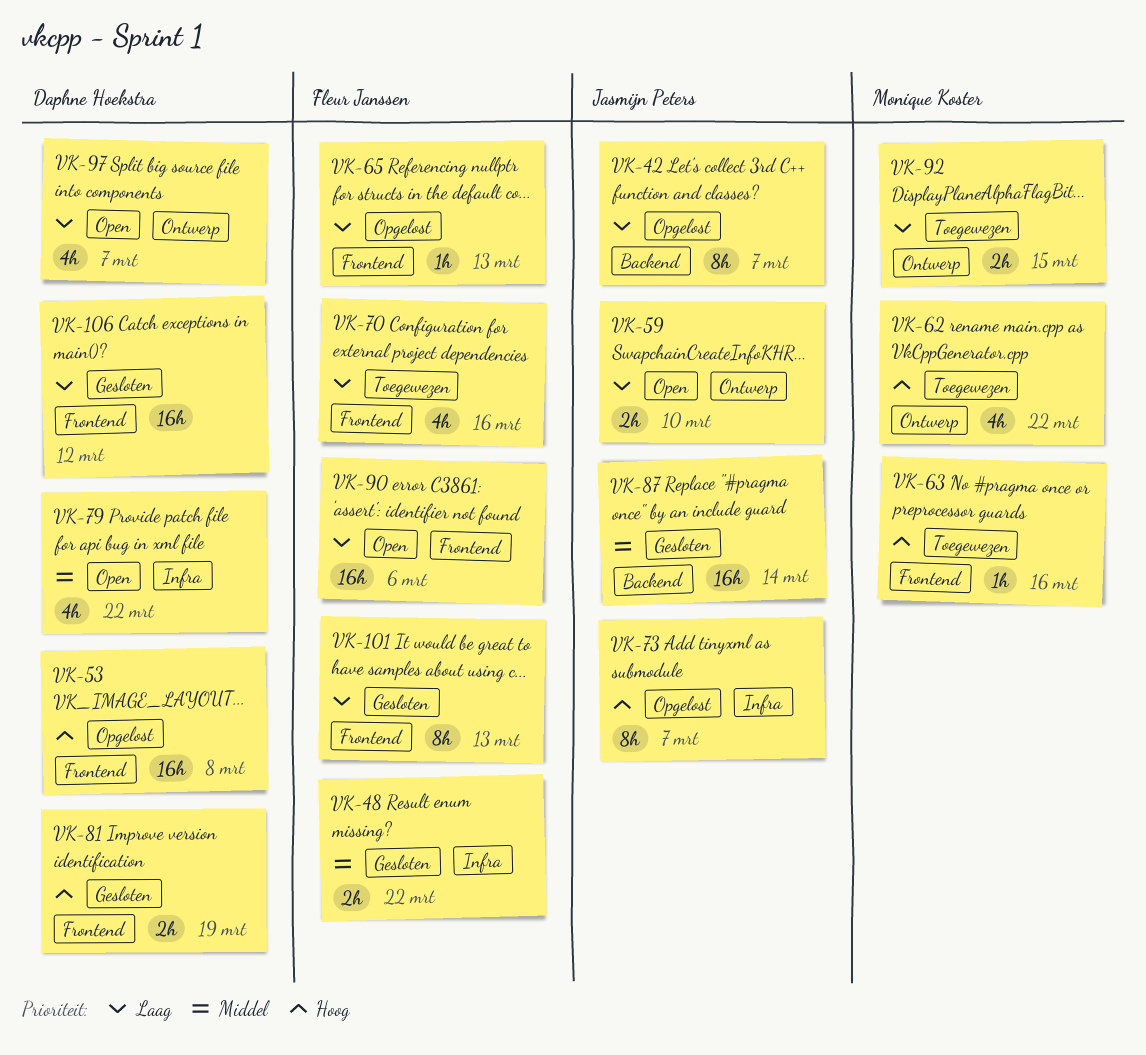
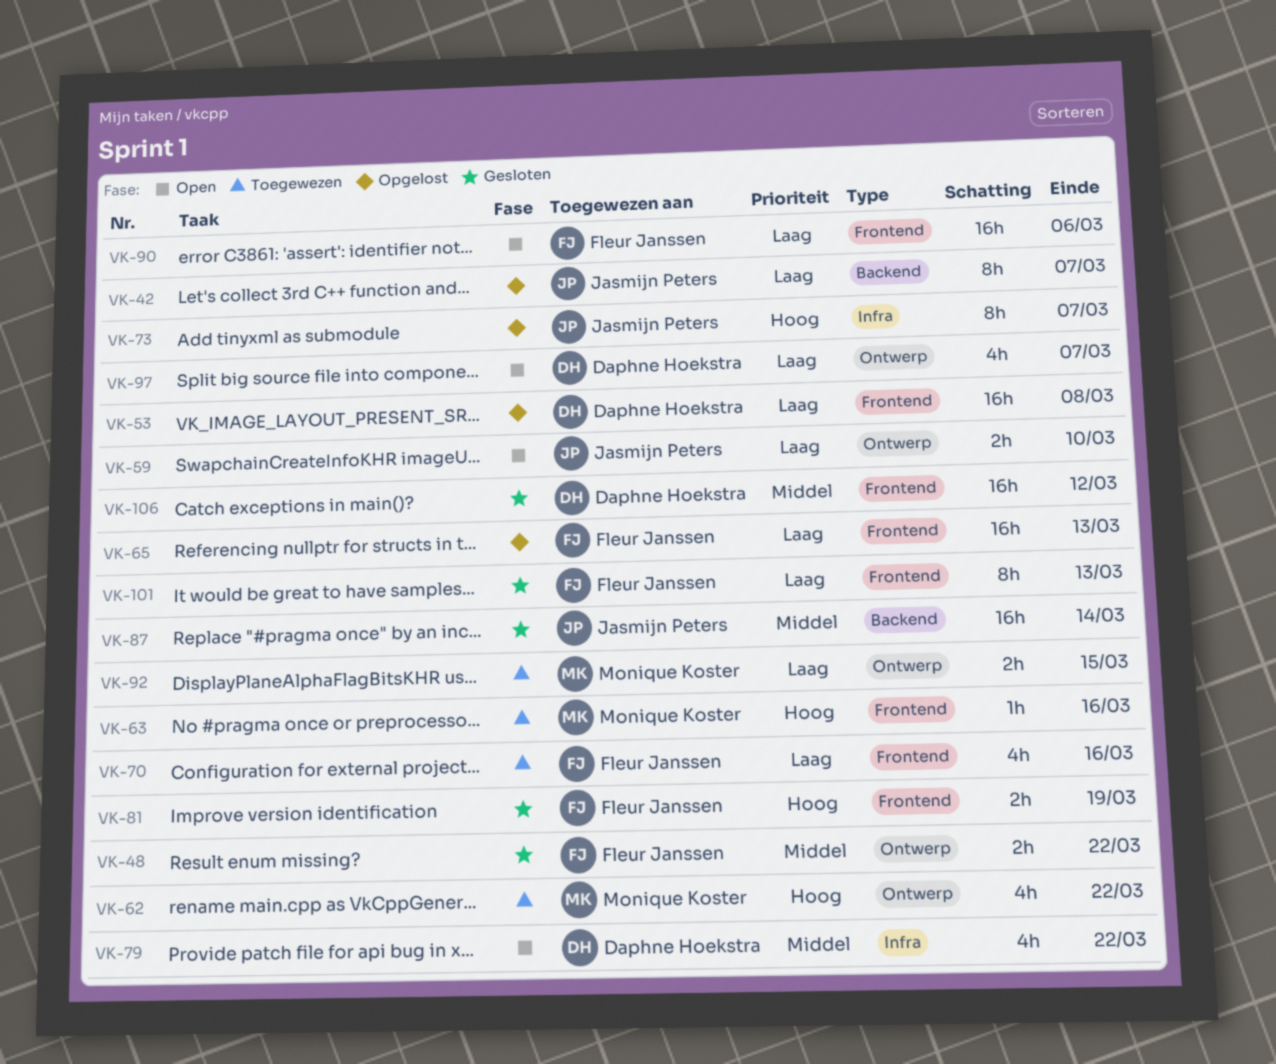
VK-48, label: Infra -> Ontwerp
VK-53, priority: Hoog -> Laag
VK-65, estimate: 1h -> 16h
VK-81, owner: Daphne Hoekstra -> Fleur Janssen
VK-106, priority: Laag -> Middel

